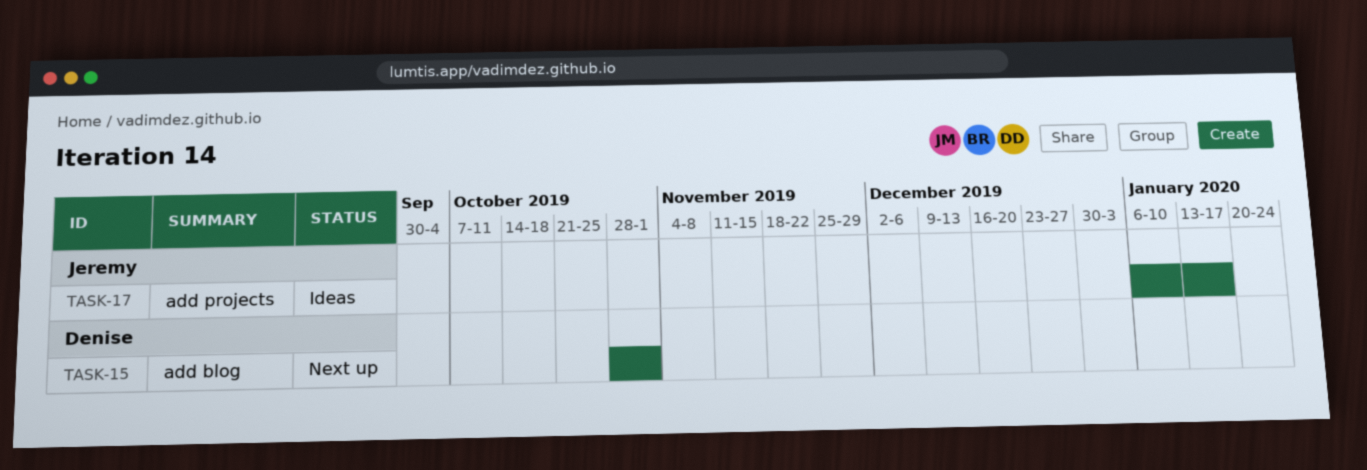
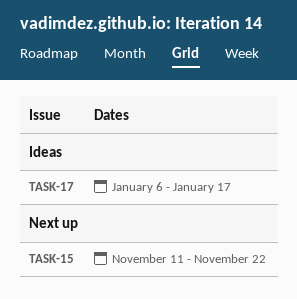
TASK-15, start: Oct 28 -> Nov 11
TASK-15, due: Nov 1 -> Nov 22

